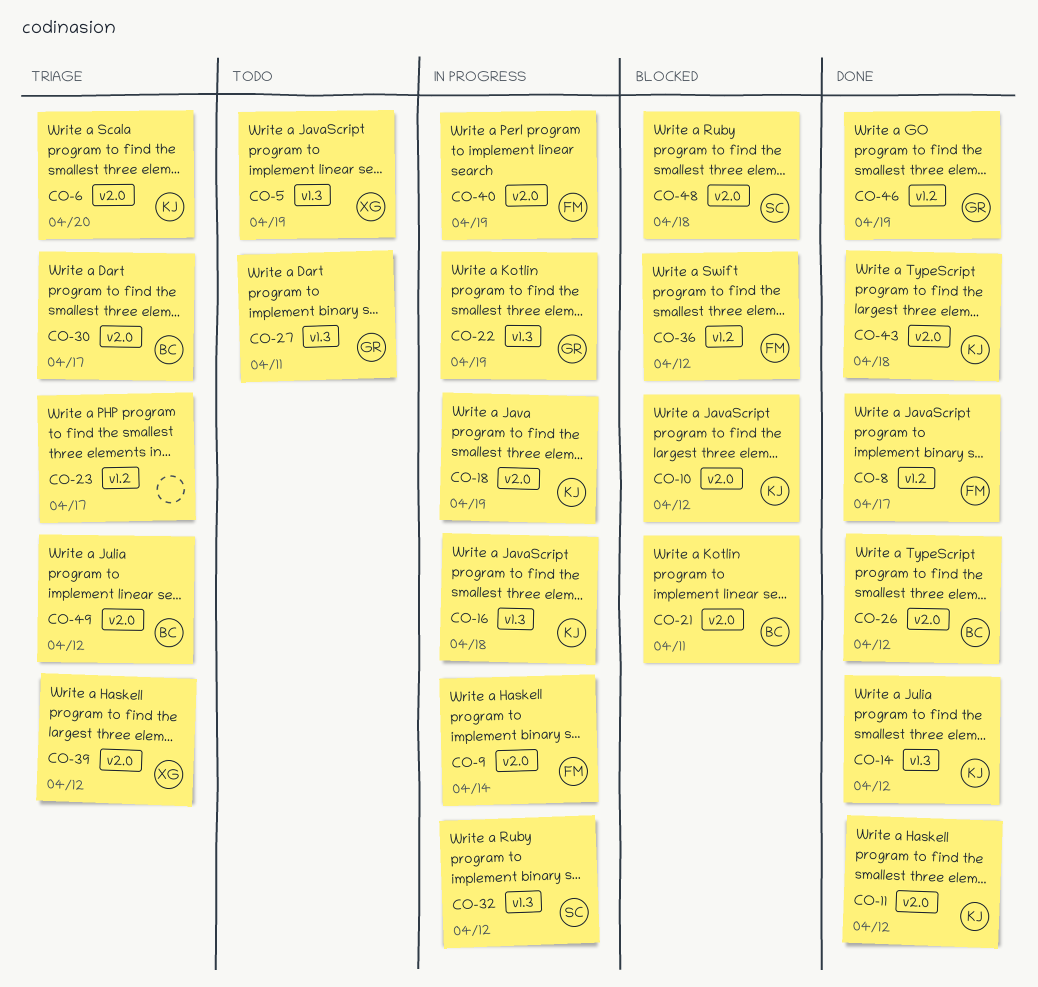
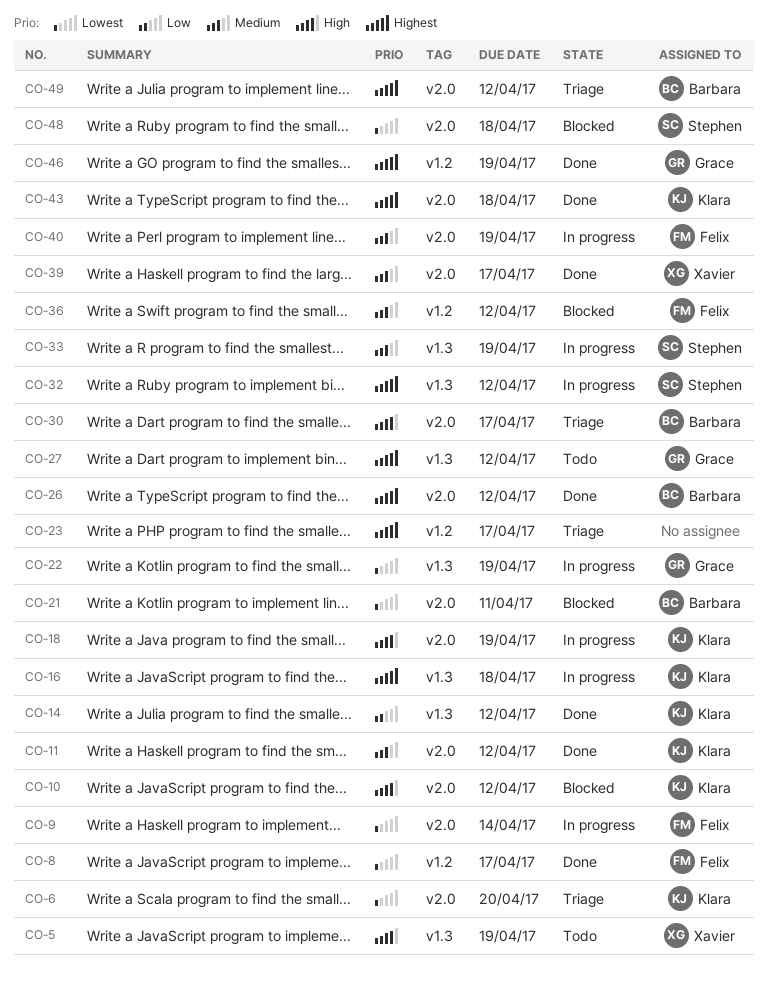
CO-27, due: Apr 11 -> Apr 12
CO-33: none -> present
CO-39, status: Triage -> Done
CO-39, due: Apr 12 -> Apr 17

